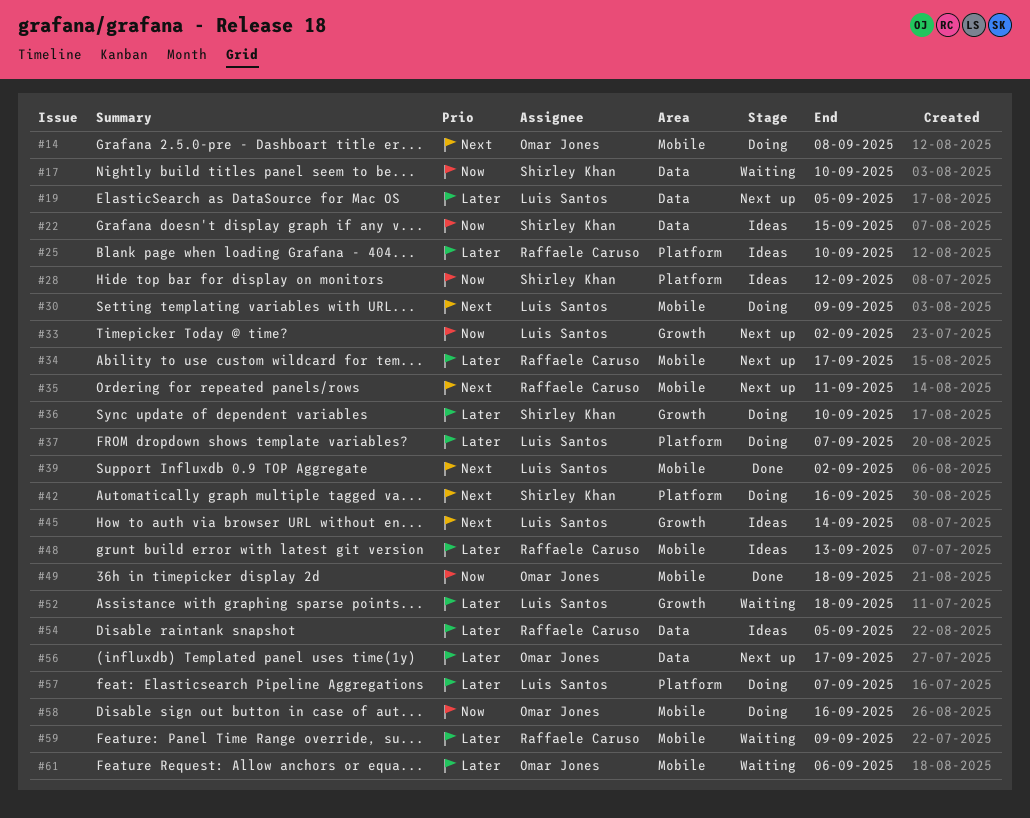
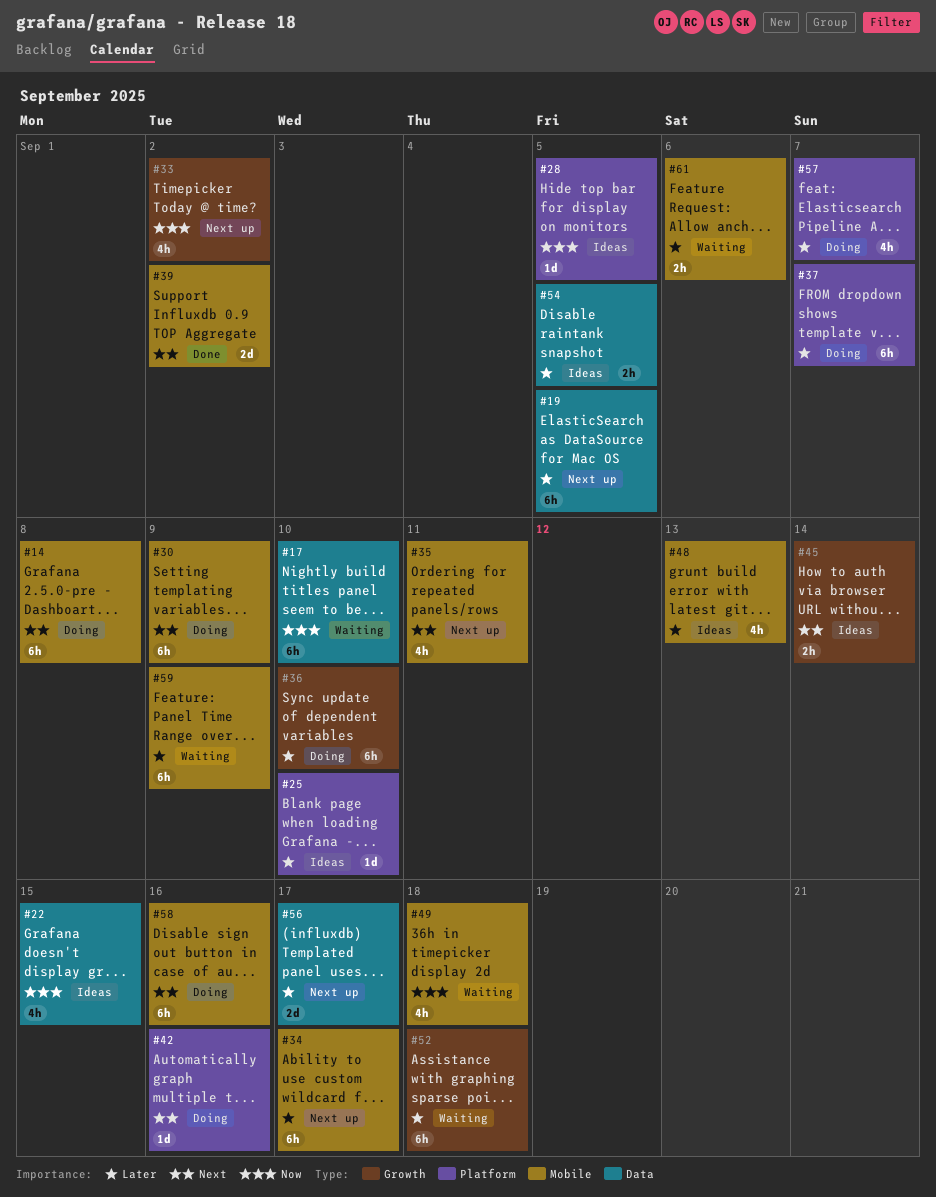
#28, due: Sep 12 -> Sep 5
#49, status: Done -> Waiting
#58, priority: Now -> Next

